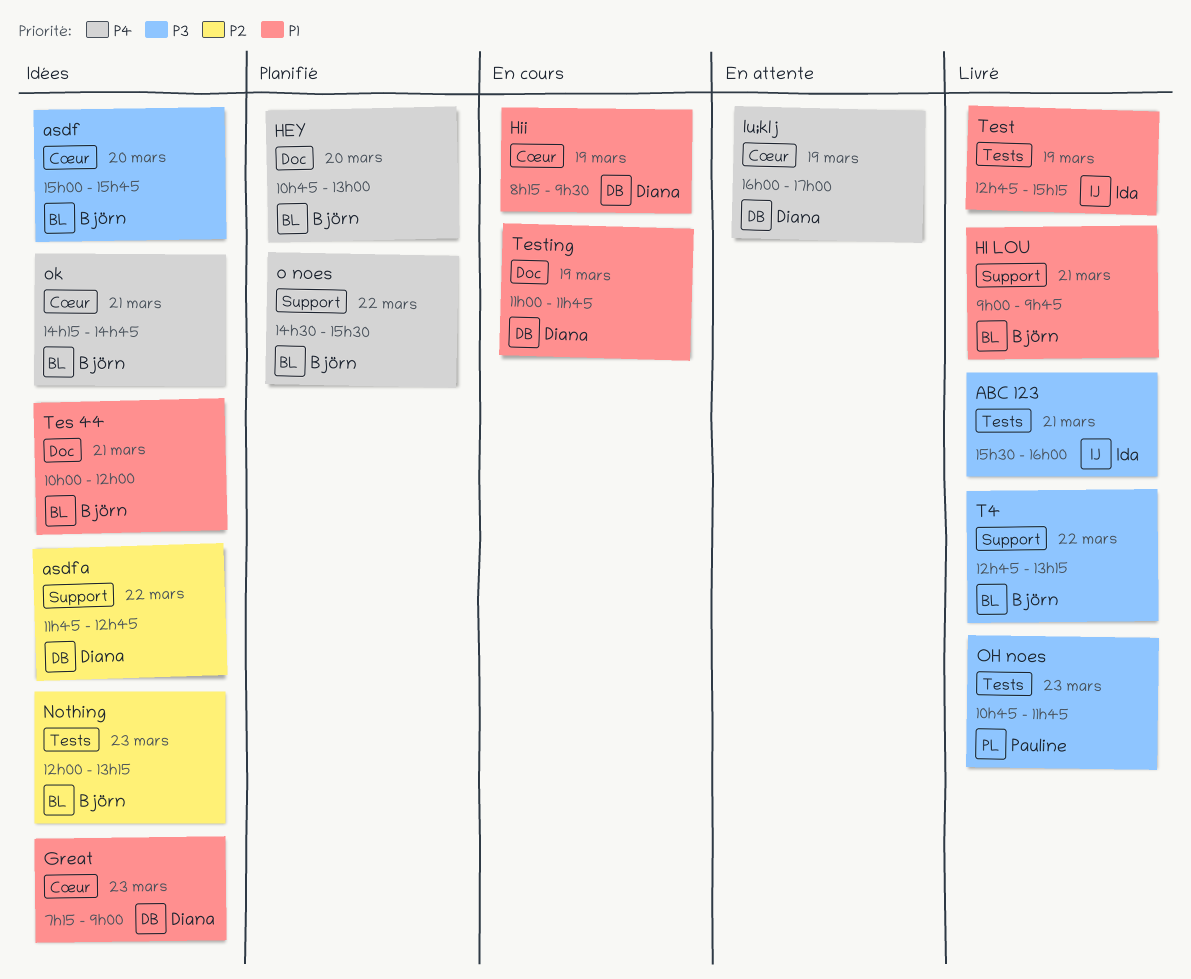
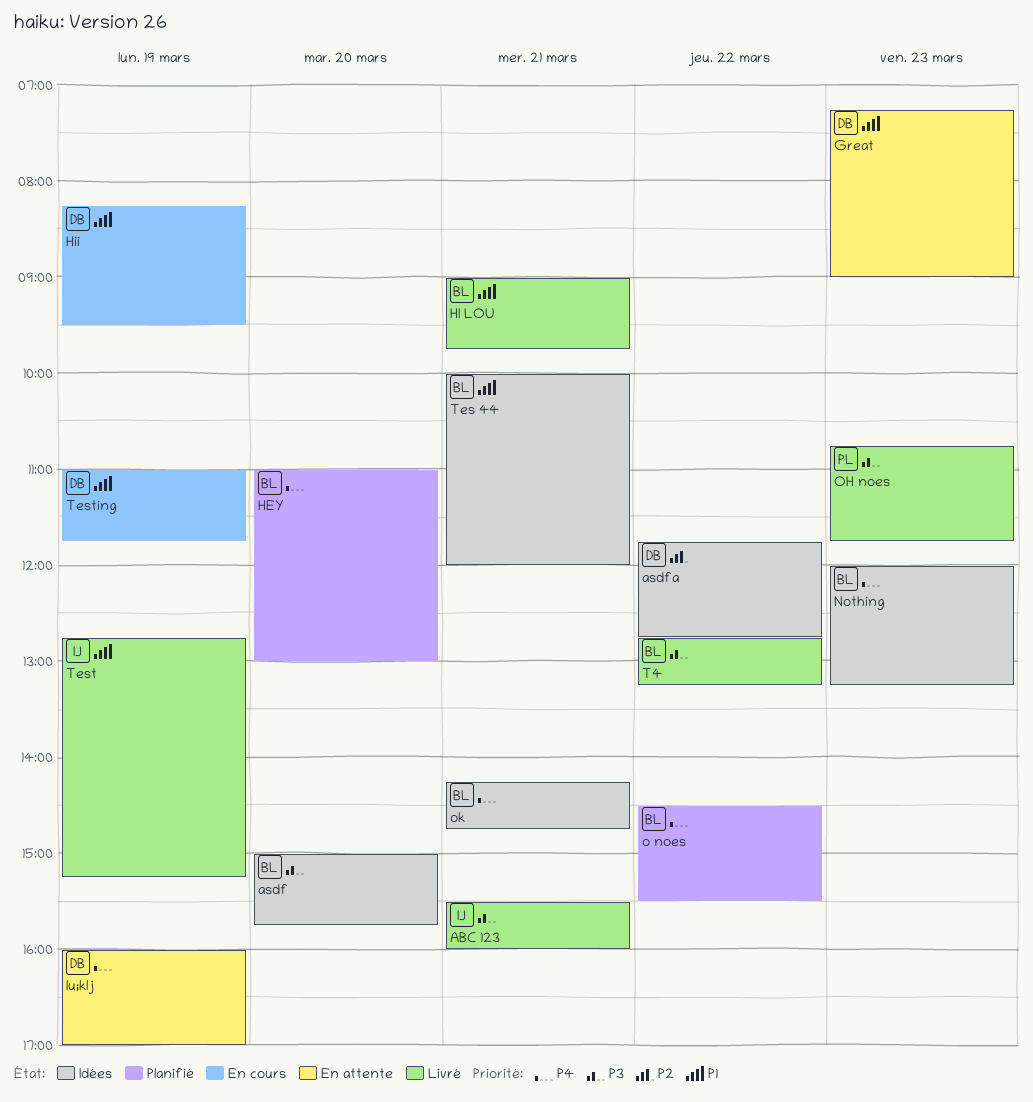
Great, status: Idées -> En attente
HEY, begins: 10:45 -> 11:00
Nothing, priority: P2 -> P4

